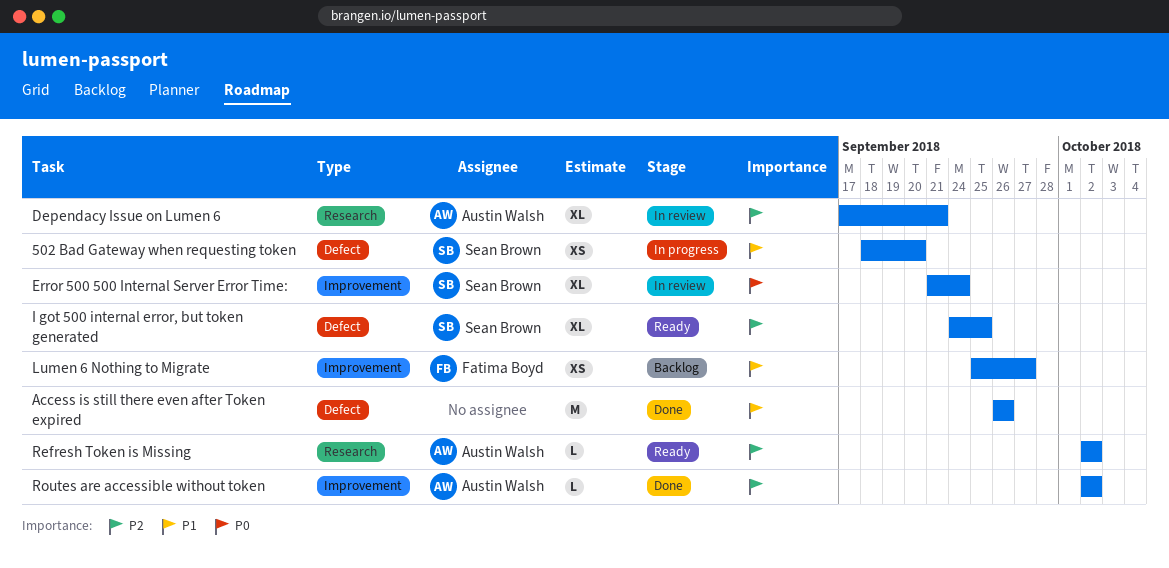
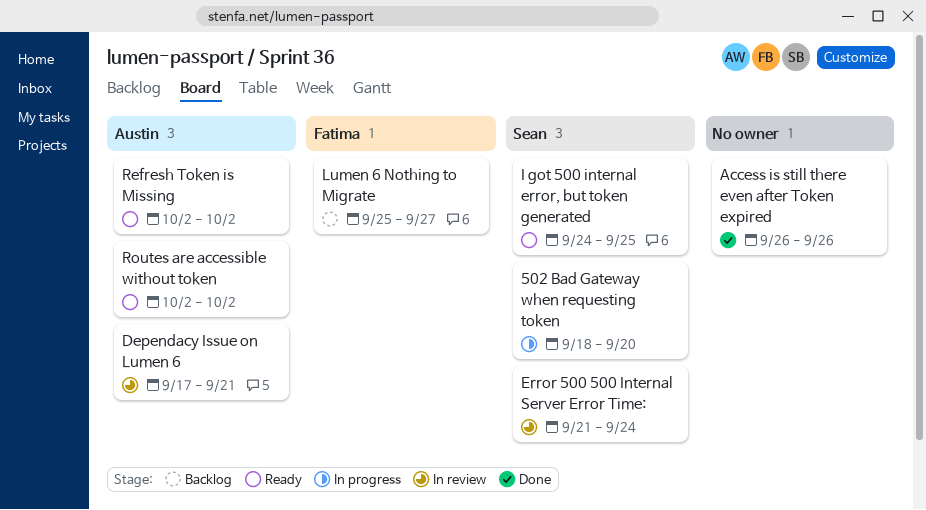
Routes are accessible without token, status: Done -> Ready

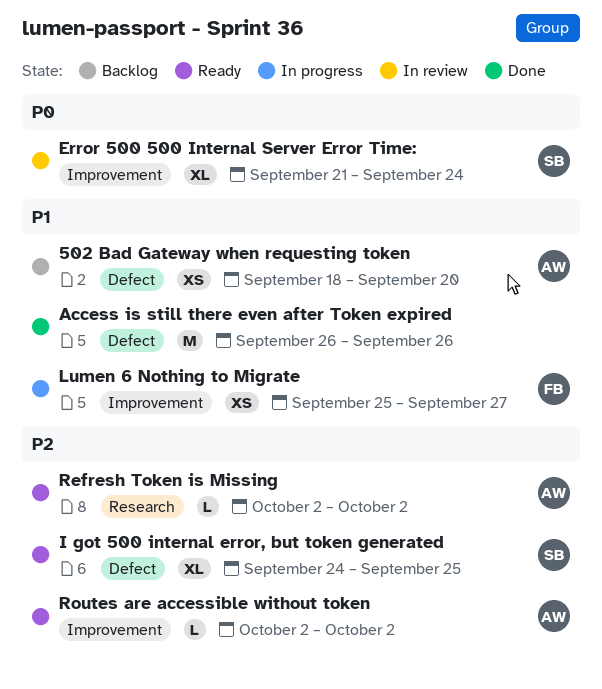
502 Bad Gateway when requesting token, status: In progress -> Backlog
502 Bad Gateway when requesting token, owner: Sean -> Austin
Dependacy Issue on Lumen 6: present -> none
Lumen 6 Nothing to Migrate, status: Backlog -> In progress

